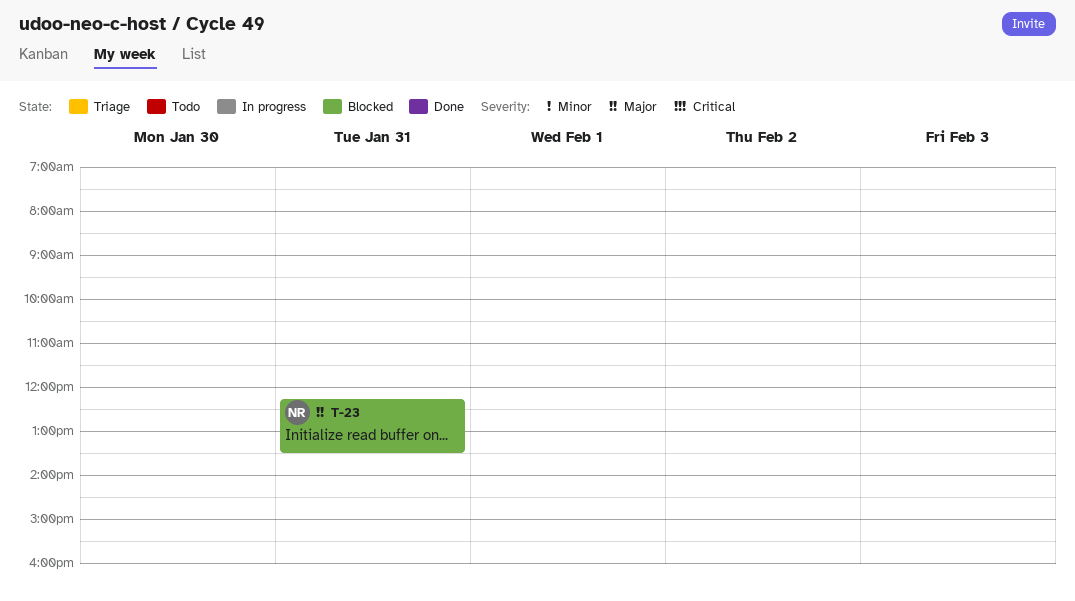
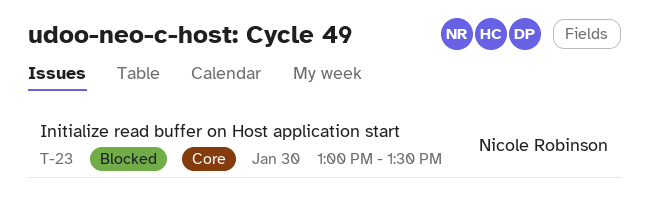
T-23, day: Jan 31 -> Jan 30
T-23, begins: 12:15 -> 13:00

